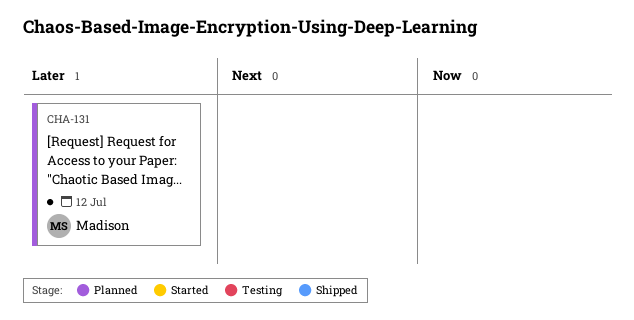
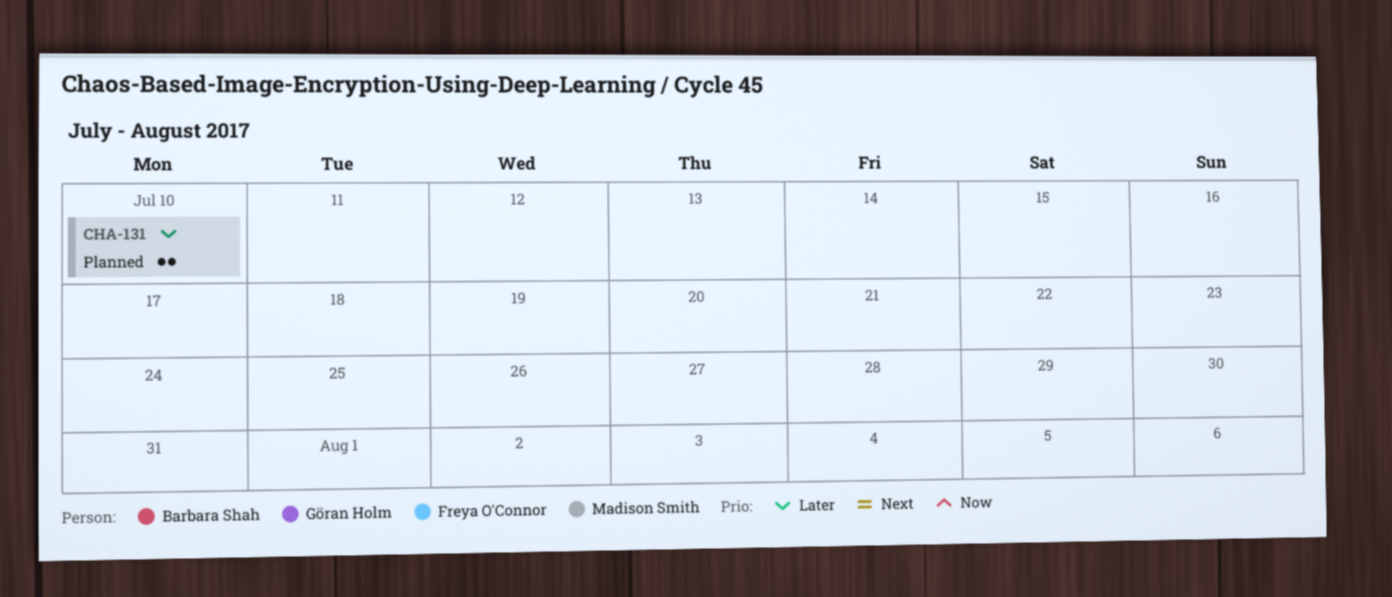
CHA-131, estimate: 1 -> 2
CHA-131, due: Jul 12 -> Jul 10

